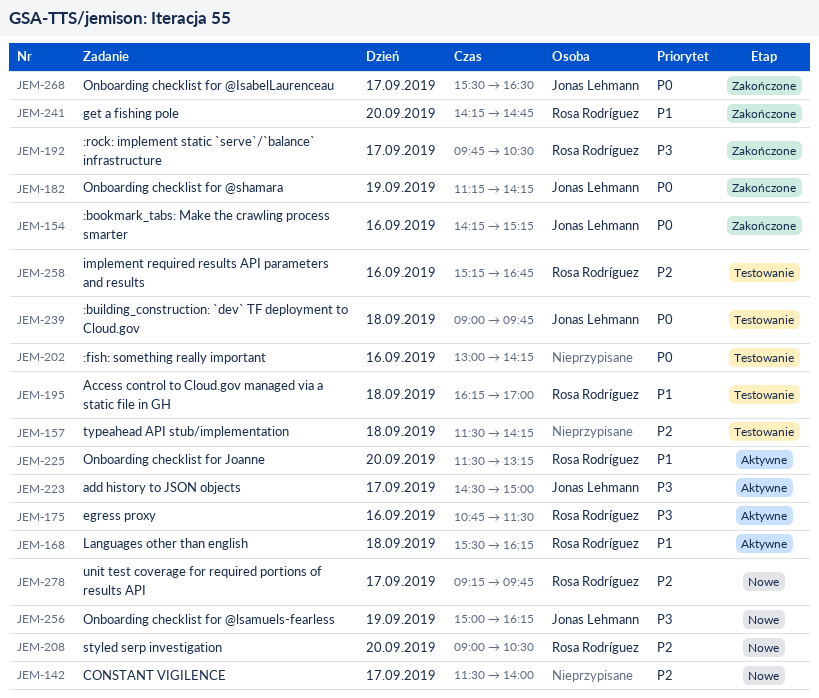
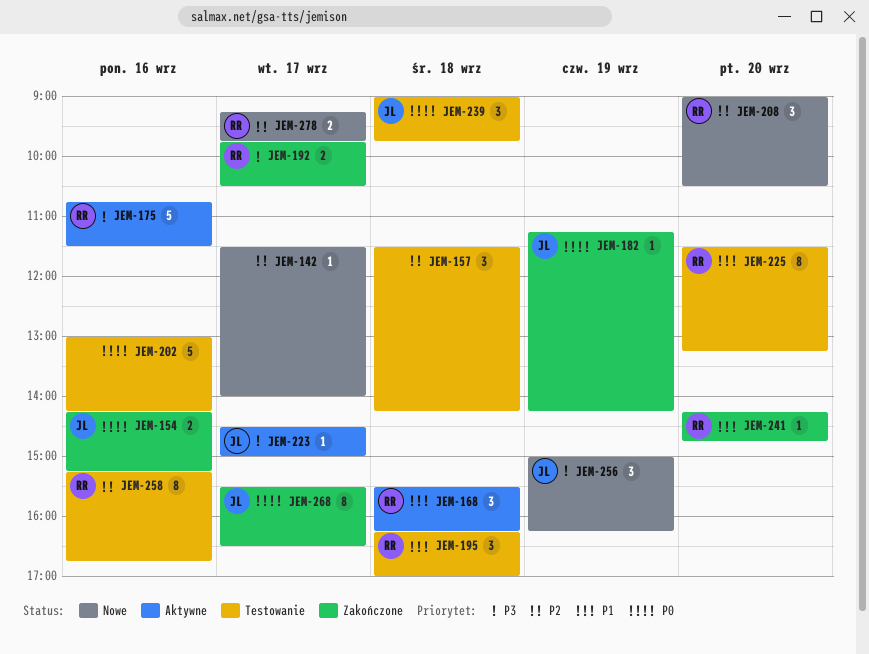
JEM-225, status: Aktywne -> Testowanie

